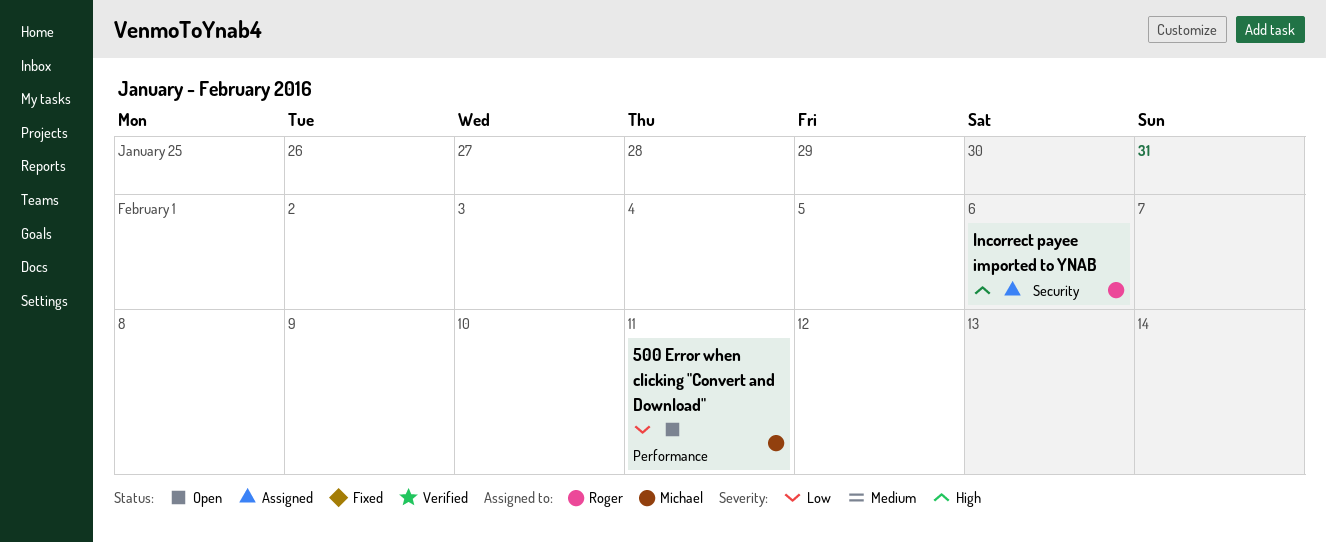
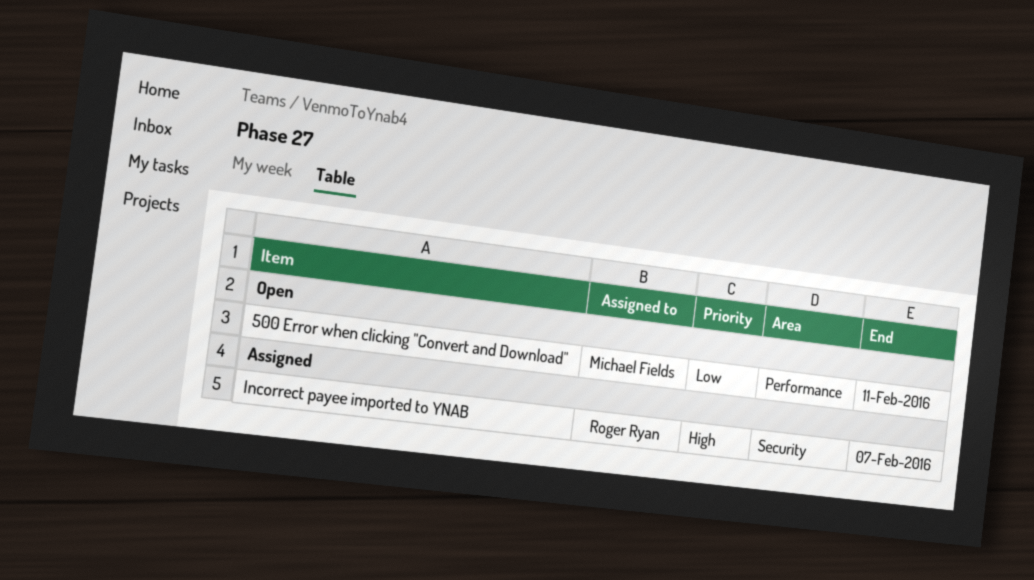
Incorrect payee imported to YNAB, due: Feb 6 -> Feb 7

